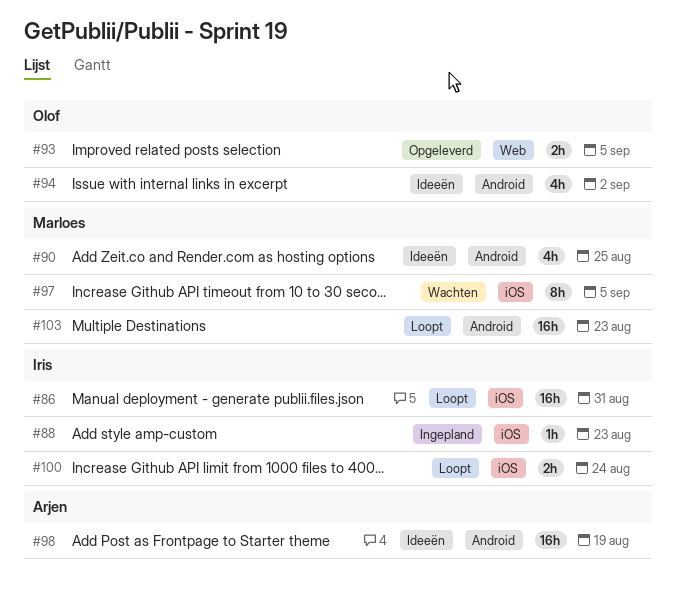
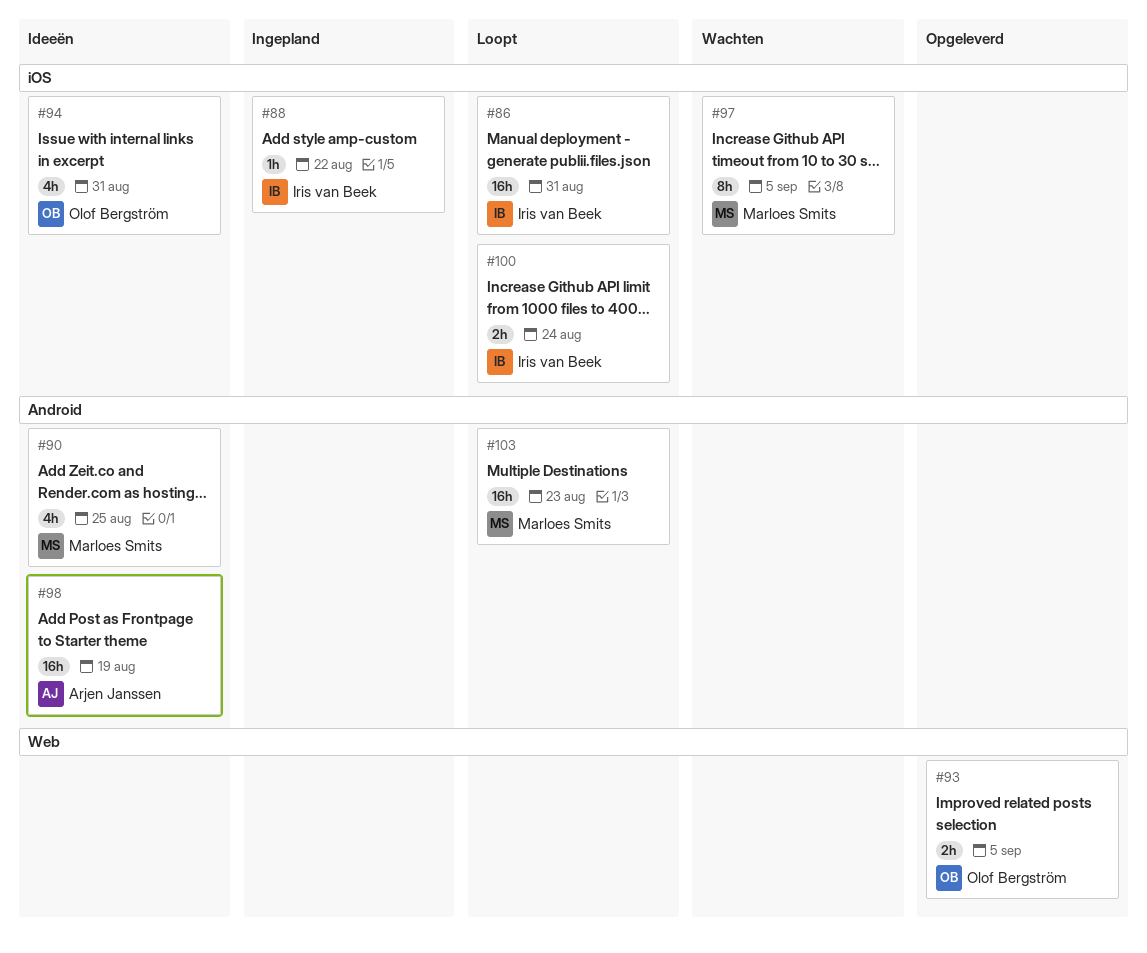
#88, due: Aug 23 -> Aug 22
#94, label: Android -> iOS
#94, due: Sep 2 -> Aug 31

